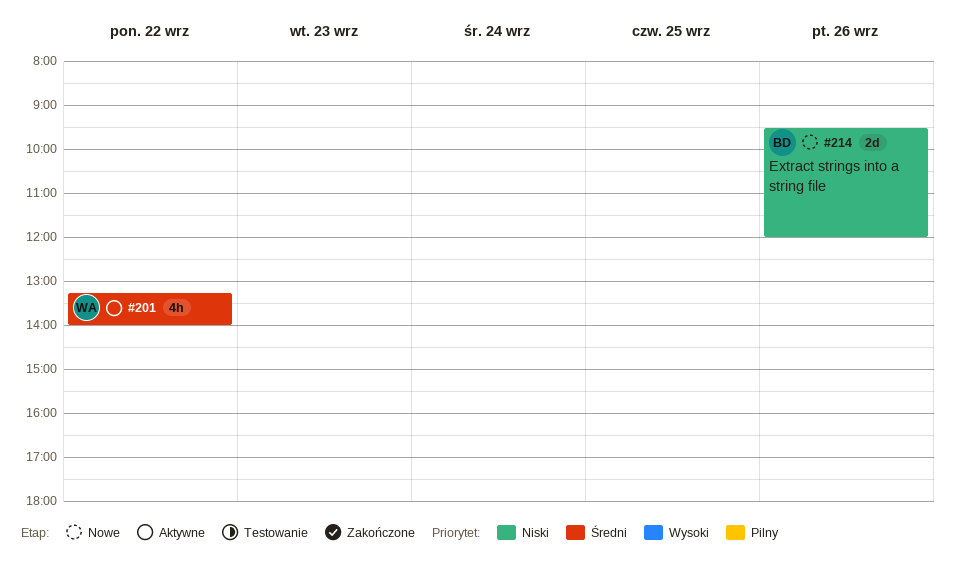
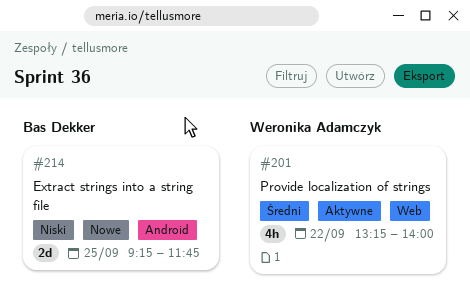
#214, day: Sep 26 -> Sep 25
#214, begins: 09:30 -> 09:15
#214, ends: 12:00 -> 11:45

